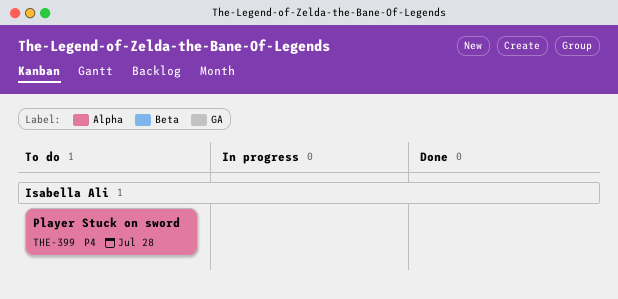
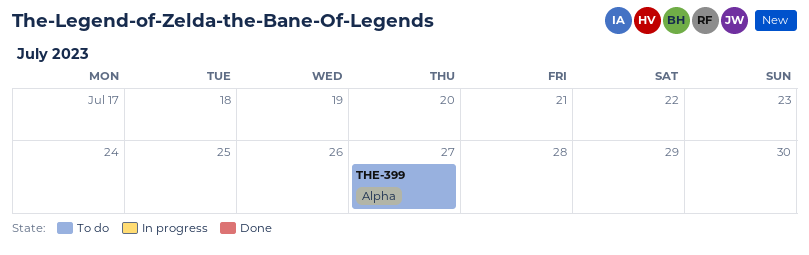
THE-399, due: Jul 28 -> Jul 27

